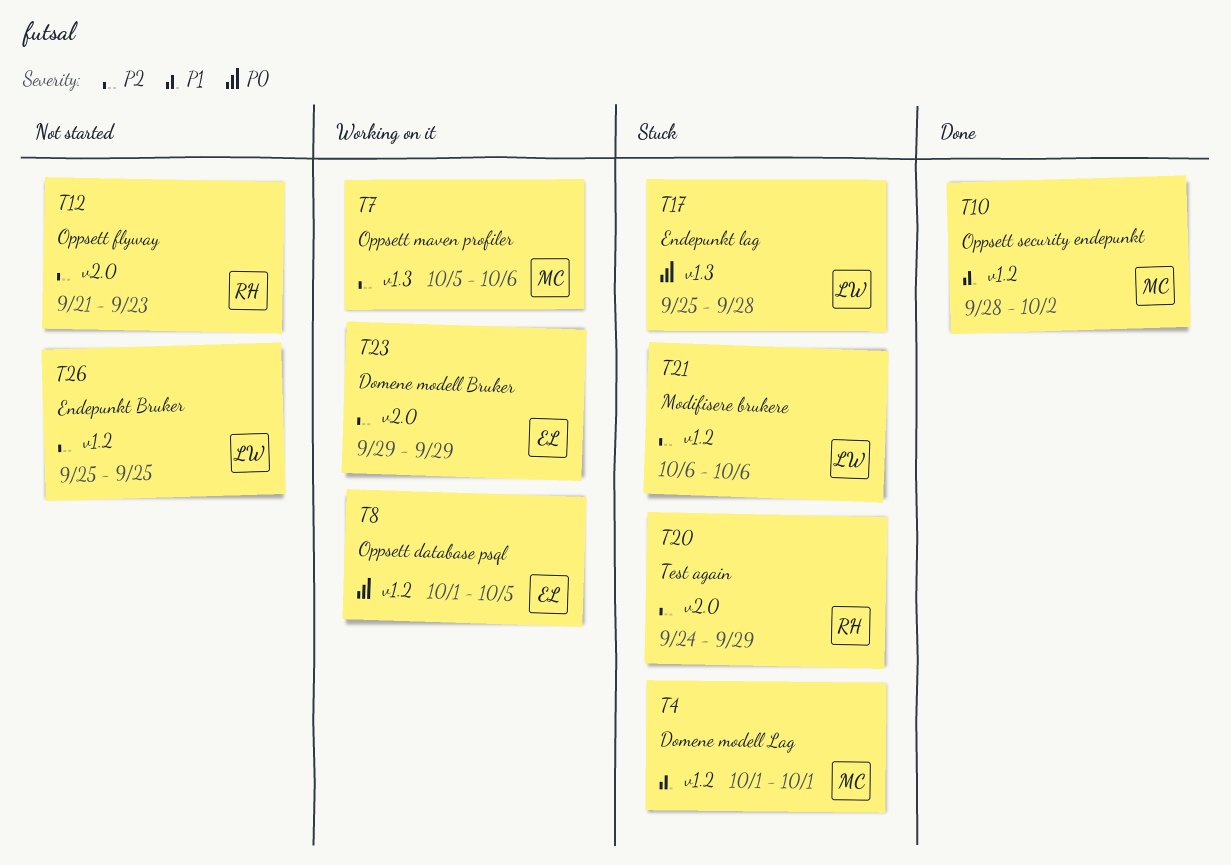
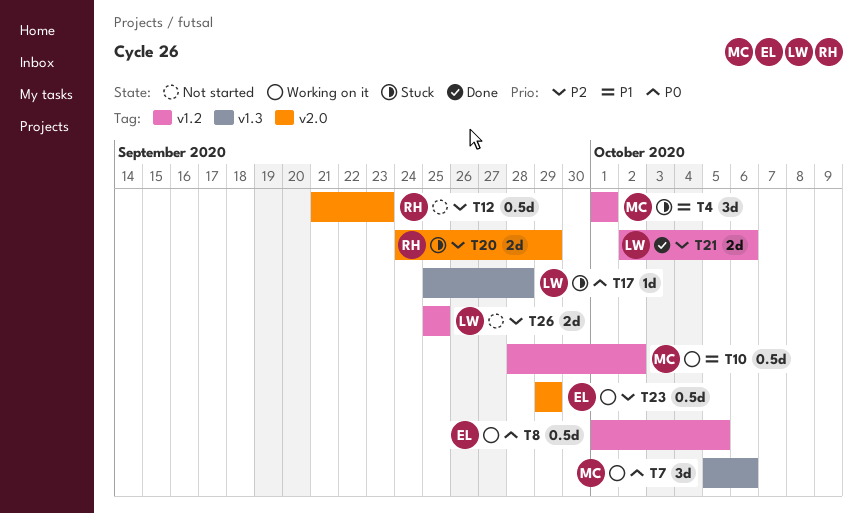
T7, priority: P2 -> P0
T10, status: Done -> Working on it
T21, status: Stuck -> Done
T21, start: Oct 6 -> Oct 2

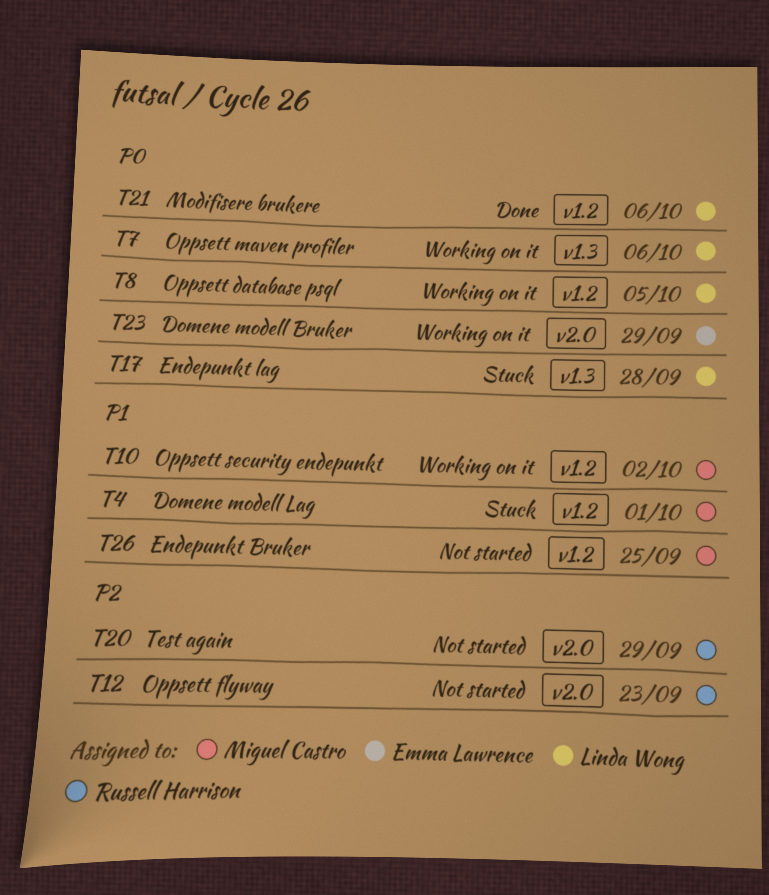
T7, owner: Miguel Castro -> Linda Wong
T8, owner: Emma Lawrence -> Linda Wong
T20, status: Stuck -> Not started
T21, priority: P2 -> P0
T23, priority: P2 -> P0
T26, owner: Linda Wong -> Miguel Castro
T26, priority: P2 -> P1

